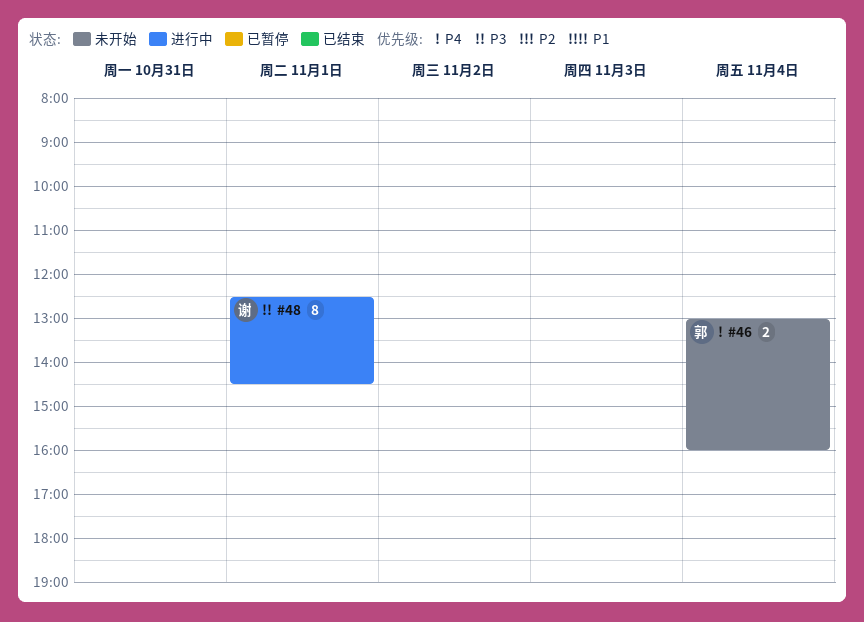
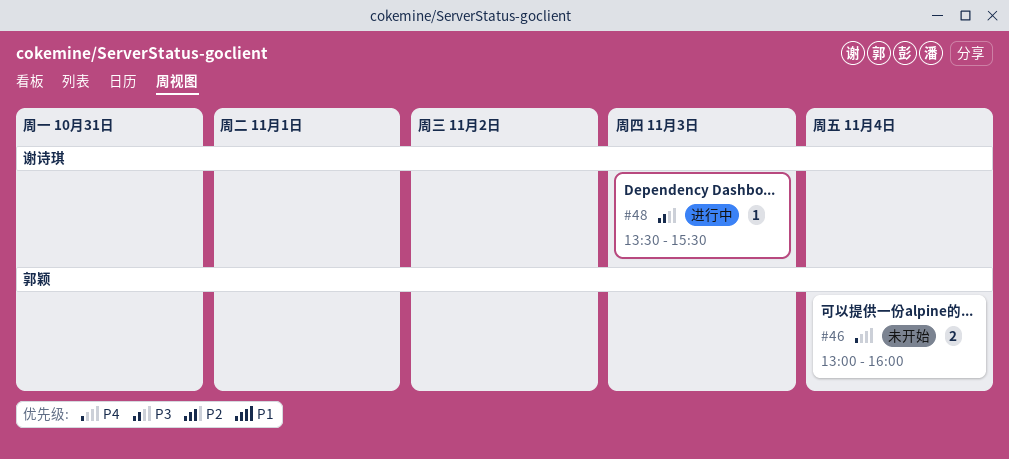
#48, estimate: 8 -> 1
#48, day: Nov 1 -> Nov 3
#48, begins: 12:30 -> 13:30
#48, ends: 14:30 -> 15:30

